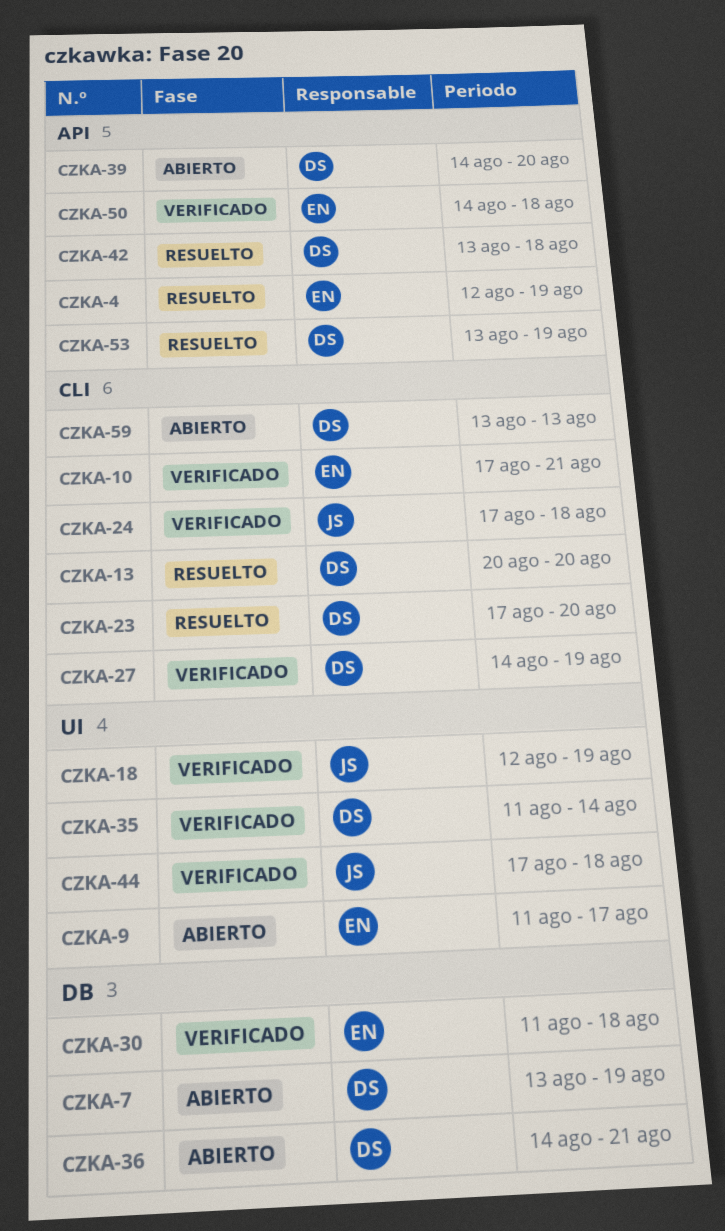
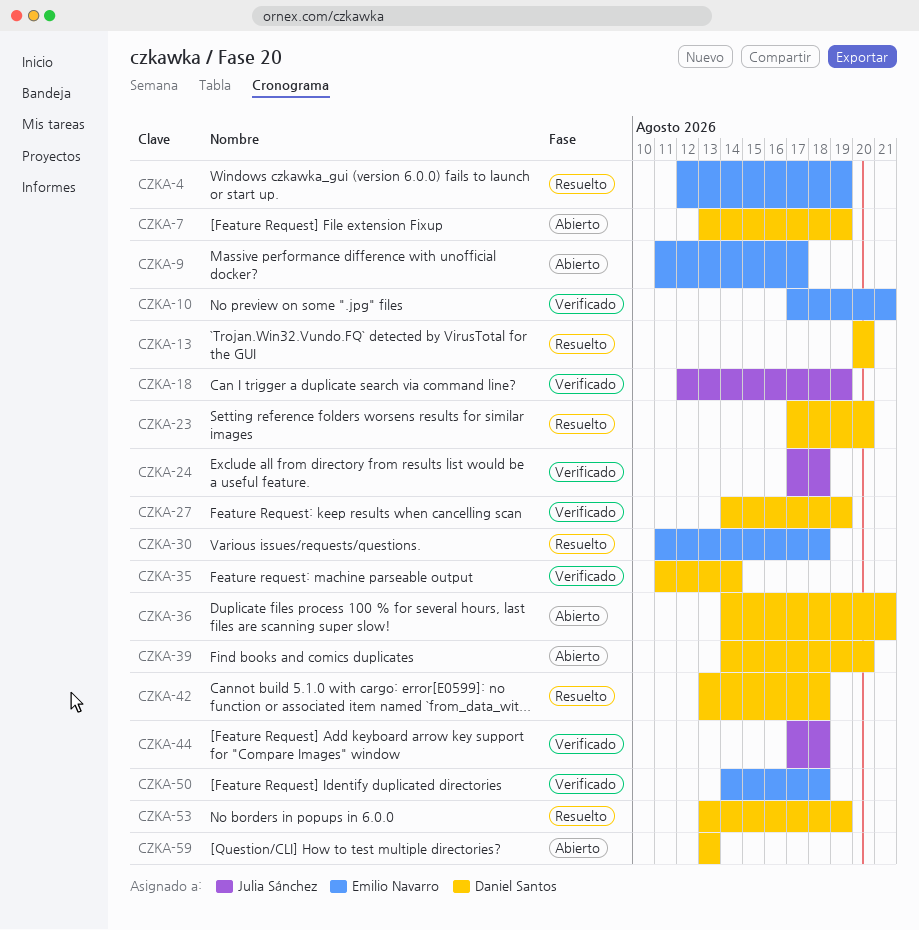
CZKA-30, status: Verificado -> Resuelto

